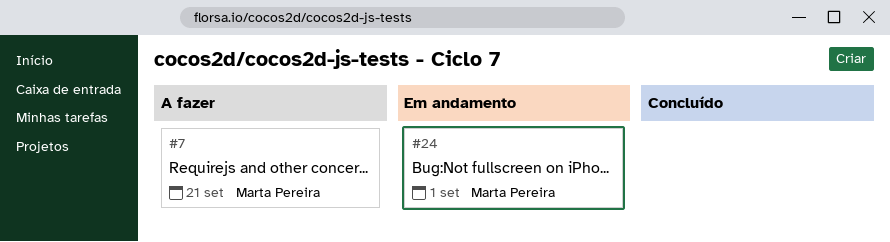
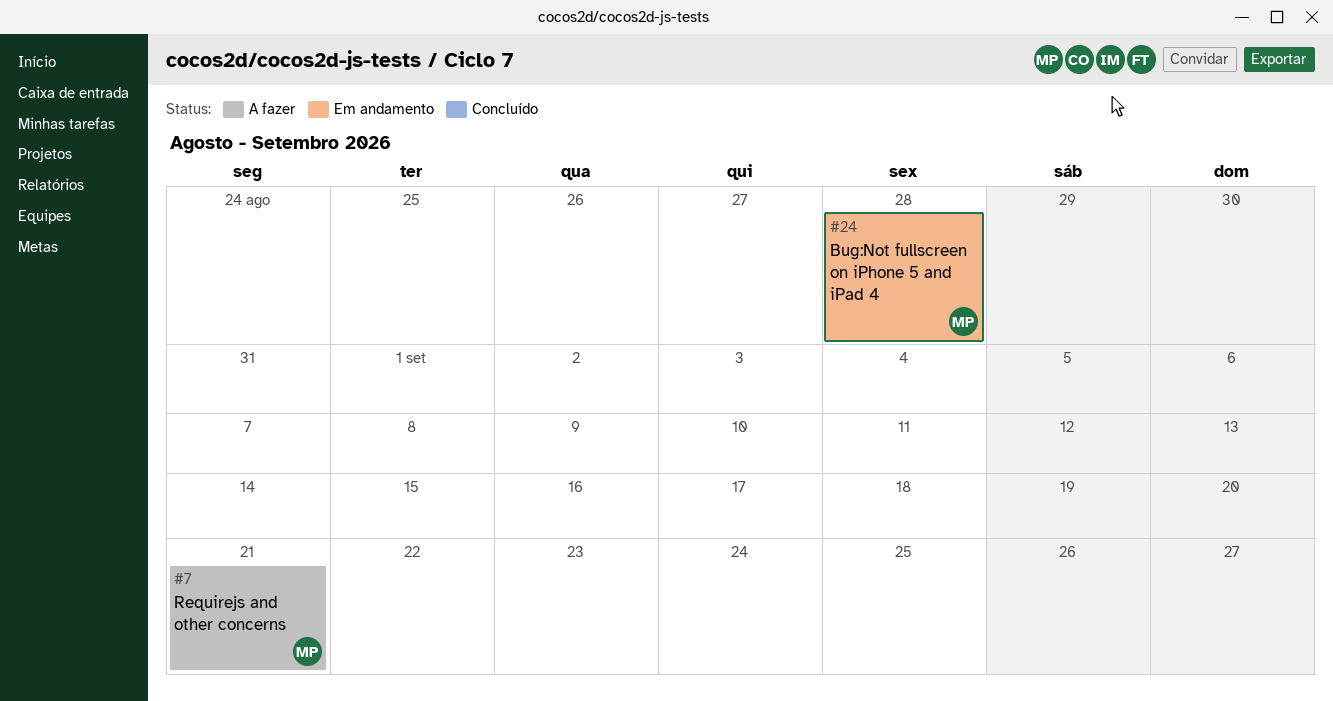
#24, due: Sep 1 -> Aug 28

